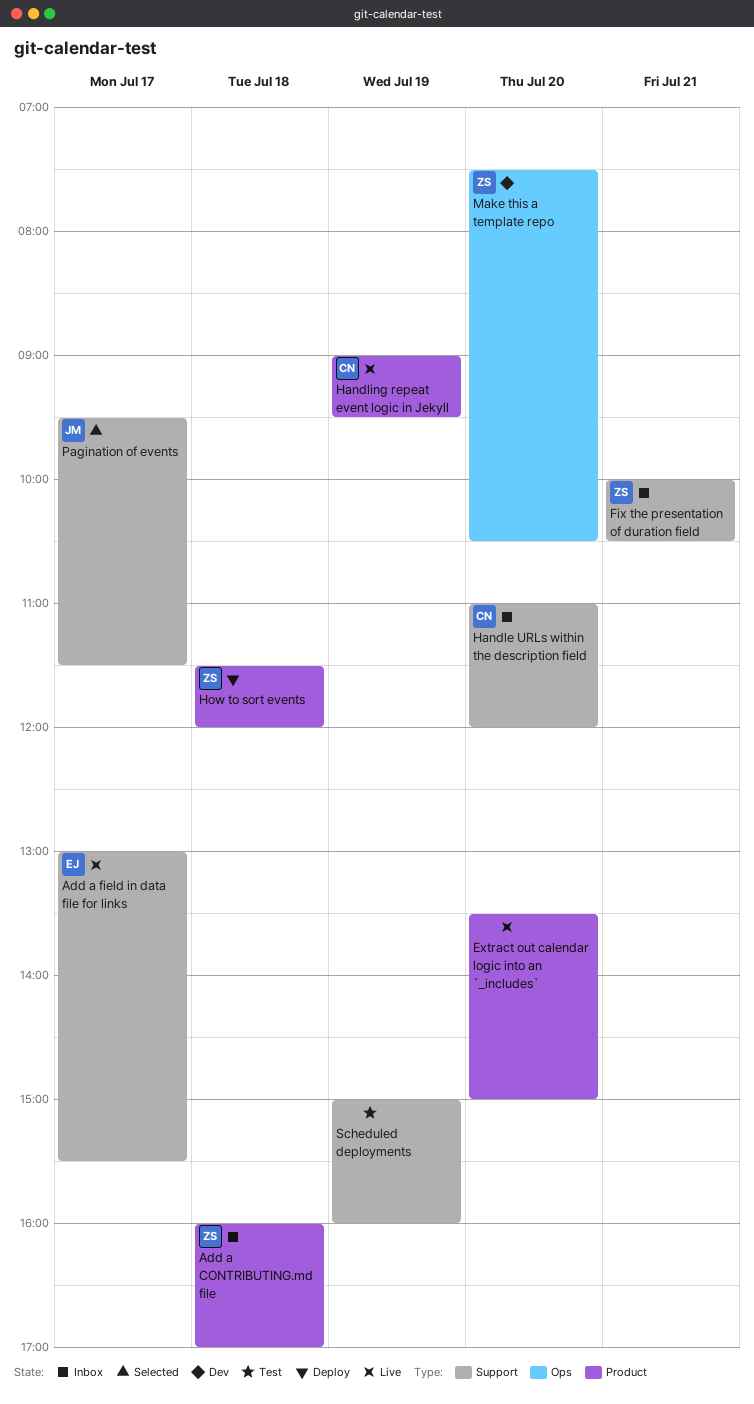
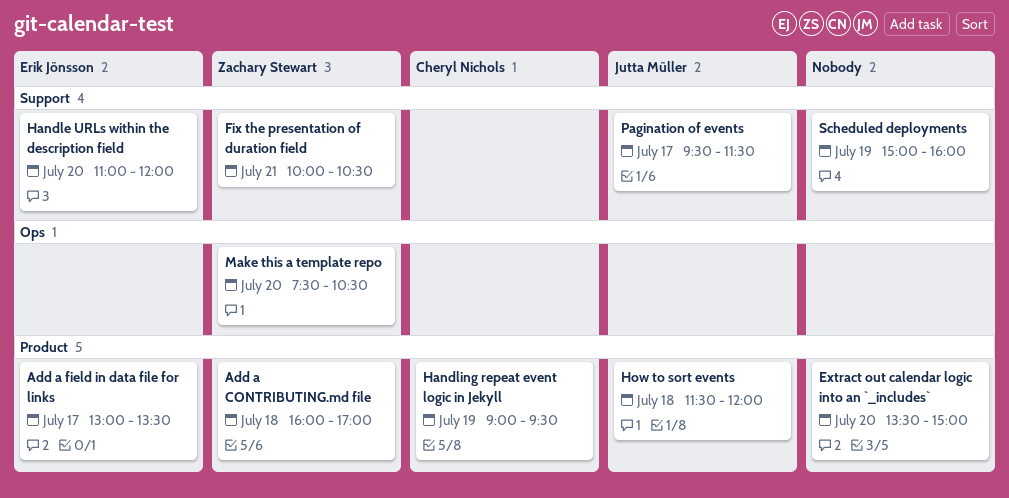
Add a field in data file for links, label: Support -> Product
Add a field in data file for links, ends: 15:30 -> 13:30
Handle URLs within the description field, owner: Cheryl Nichols -> Erik Jönsson
How to sort events, owner: Zachary Stewart -> Jutta Müller

